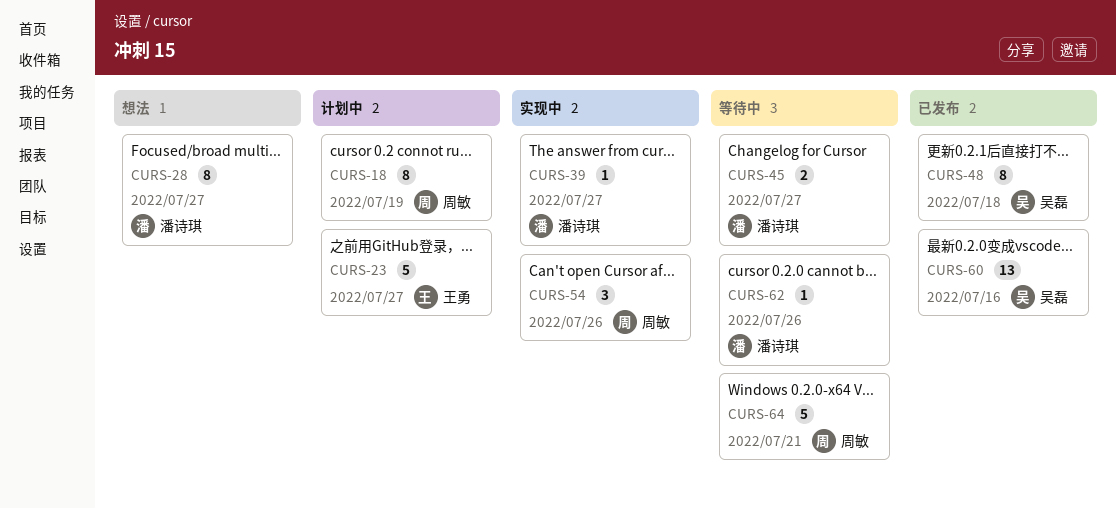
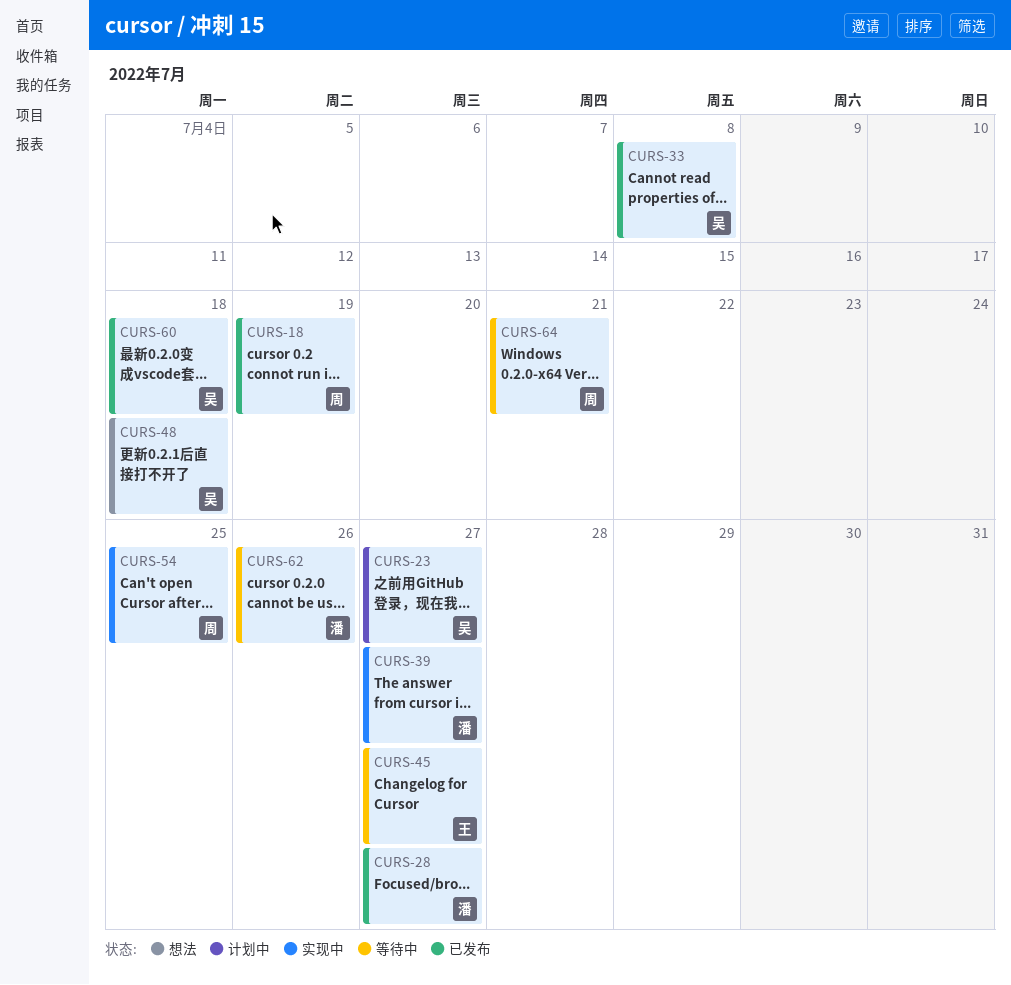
CURS-18, status: 计划中 -> 已发布
CURS-23, owner: 王勇 -> 吴磊
CURS-28, status: 想法 -> 已发布
CURS-33: none -> present
CURS-45, owner: 潘诗琪 -> 王勇
CURS-48, status: 已发布 -> 想法
CURS-54, due: Jul 26 -> Jul 25
CURS-60, due: Jul 16 -> Jul 18

